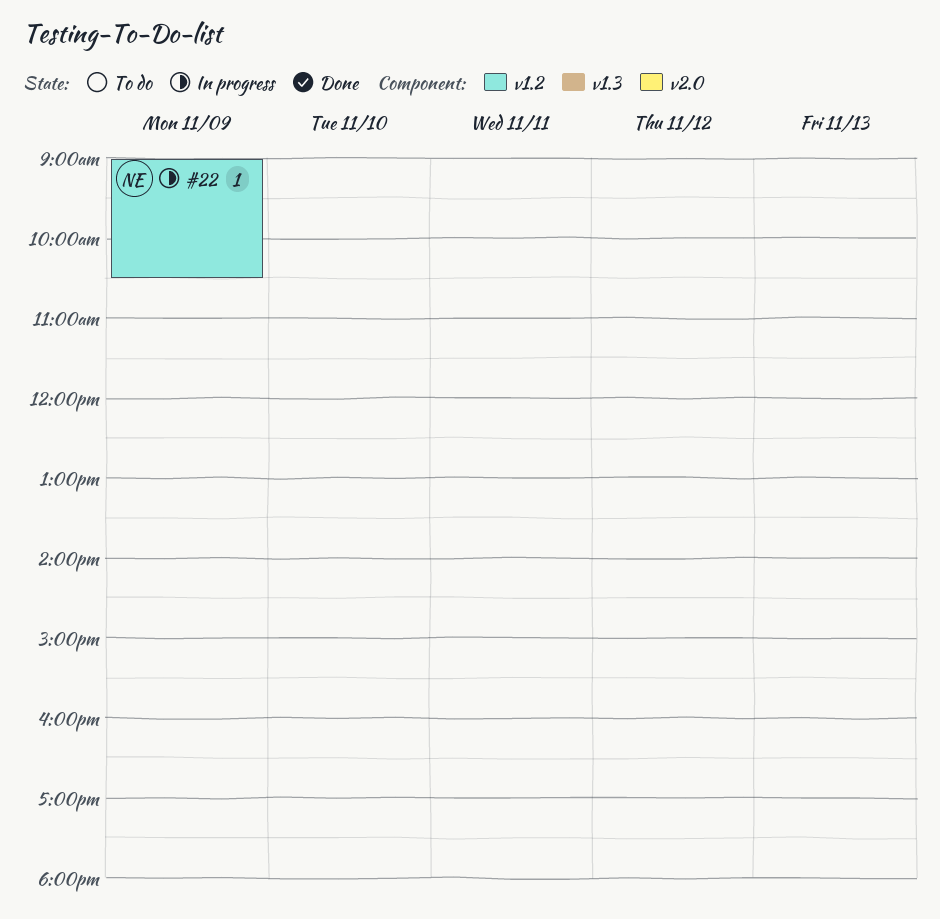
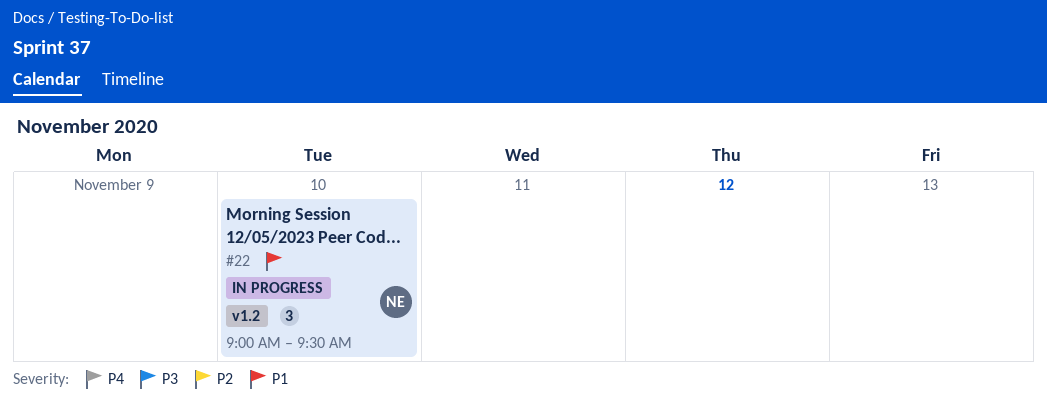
#22, estimate: 1 -> 3
#22, day: Nov 9 -> Nov 10
#22, ends: 10:30 -> 09:30

